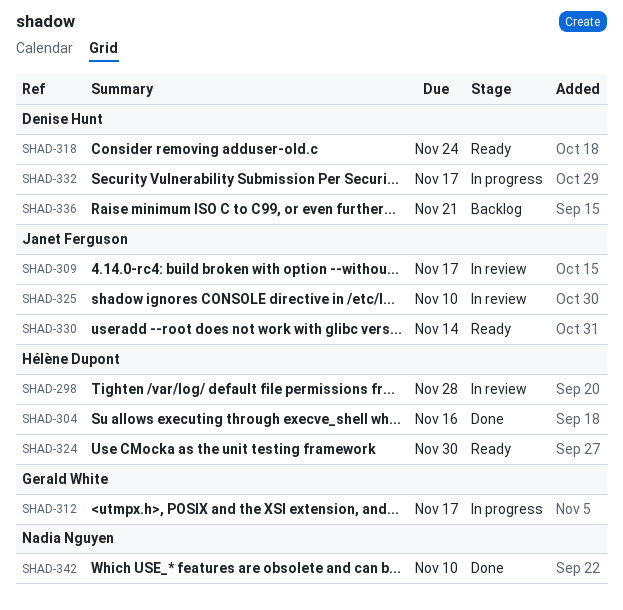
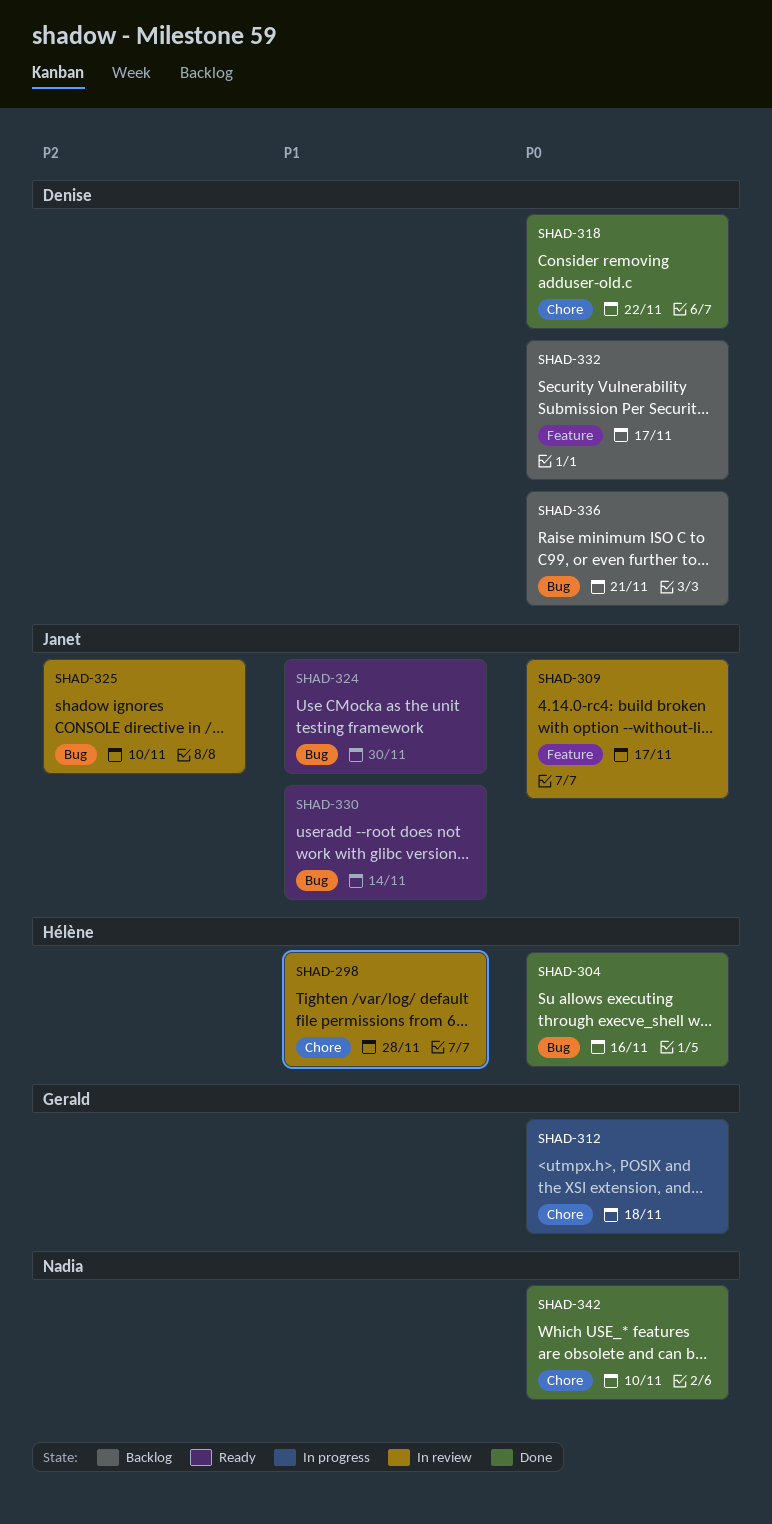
SHAD-312, due: Nov 17 -> Nov 18
SHAD-318, status: Ready -> Done
SHAD-318, due: Nov 24 -> Nov 22
SHAD-324, owner: Hélène Dupont -> Janet Ferguson
SHAD-332, status: In progress -> Backlog

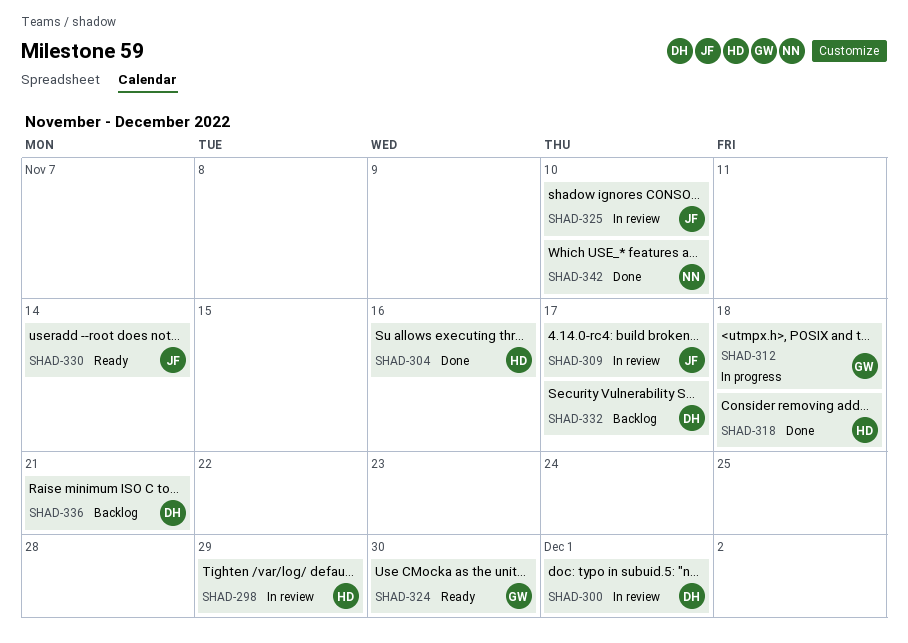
SHAD-298, due: Nov 28 -> Nov 29
SHAD-300: none -> present
SHAD-318, owner: Denise -> Hélène
SHAD-318, due: Nov 22 -> Nov 18
SHAD-324, owner: Janet -> Gerald

